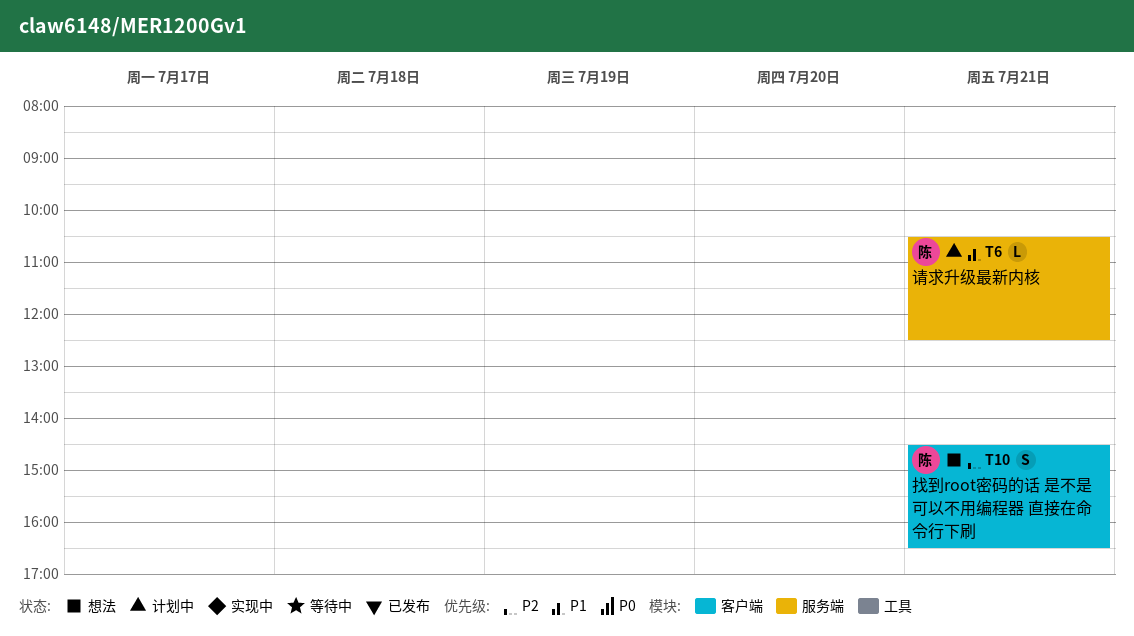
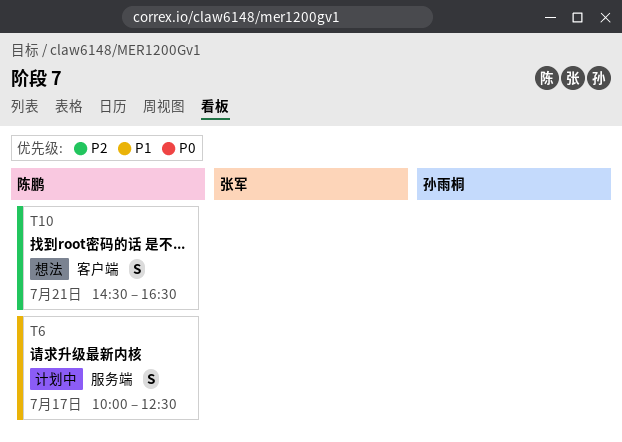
T6, estimate: L -> S
T6, day: Jul 21 -> Jul 17
T6, begins: 10:30 -> 10:00

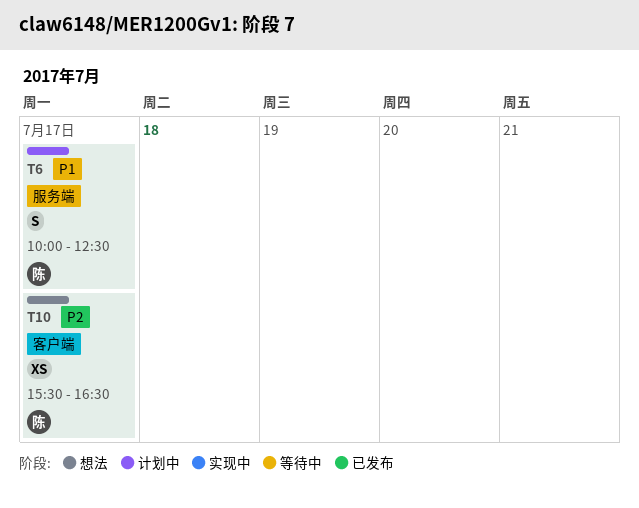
T10, estimate: S -> XS
T10, day: Jul 21 -> Jul 17
T10, begins: 14:30 -> 15:30

